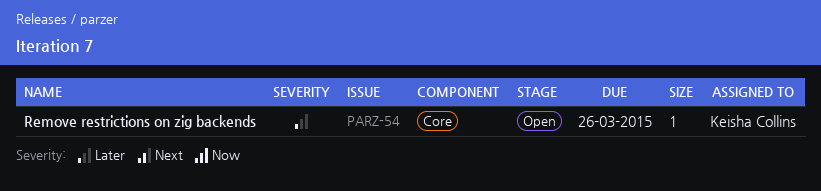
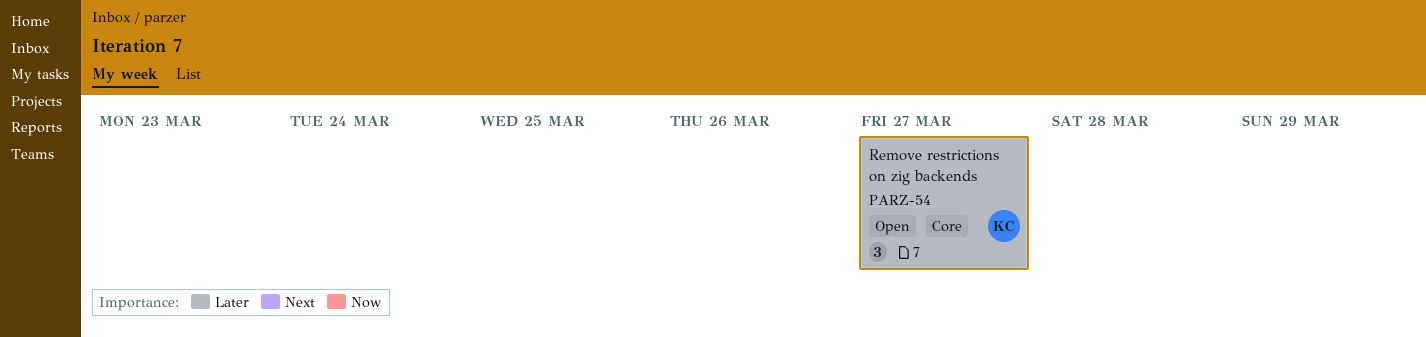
PARZ-54, estimate: 1 -> 3
PARZ-54, due: Mar 26 -> Mar 27

